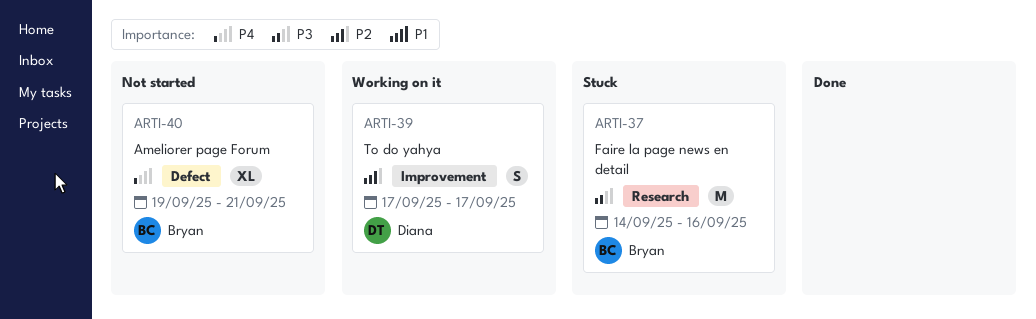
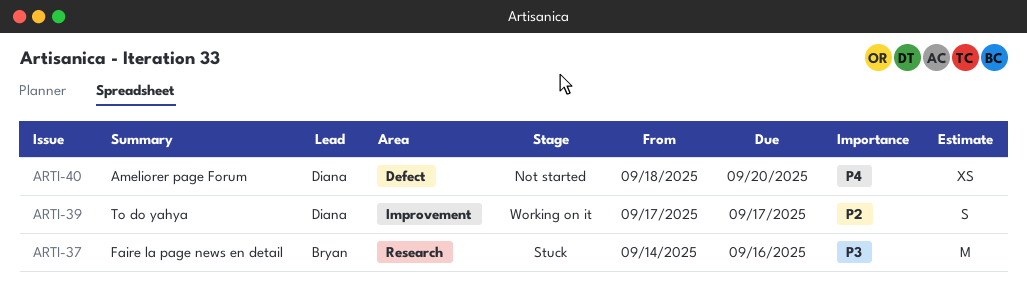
ARTI-40, owner: Bryan -> Diana
ARTI-40, estimate: XL -> XS
ARTI-40, start: Sep 19 -> Sep 18
ARTI-40, due: Sep 21 -> Sep 20

